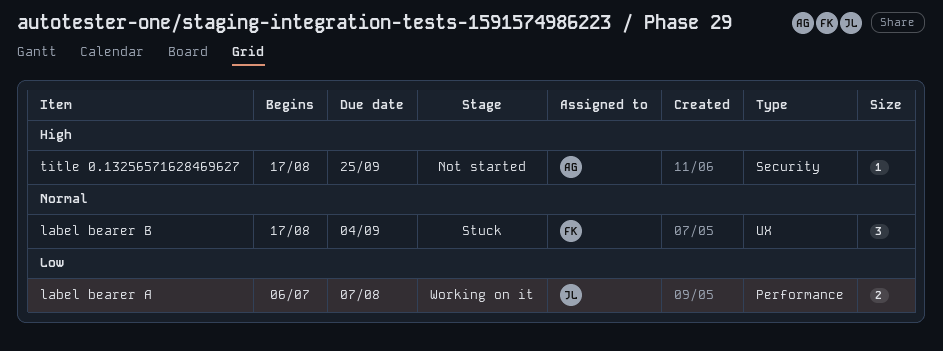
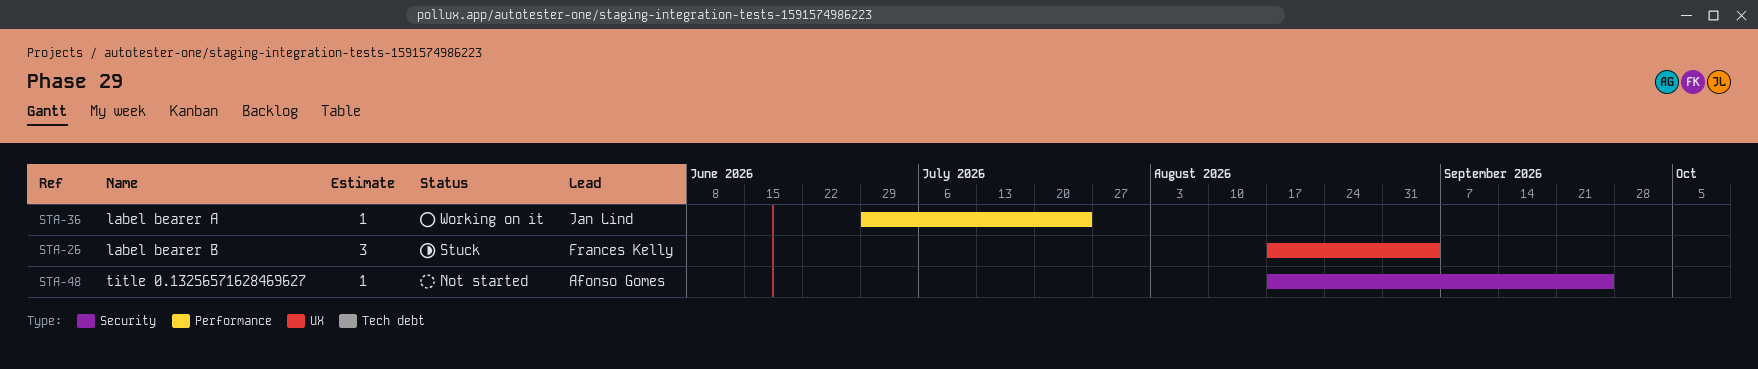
label bearer A, estimate: 2 -> 1
label bearer A, start: Jul 6 -> Jun 29
label bearer A, due: Aug 7 -> Jul 24

